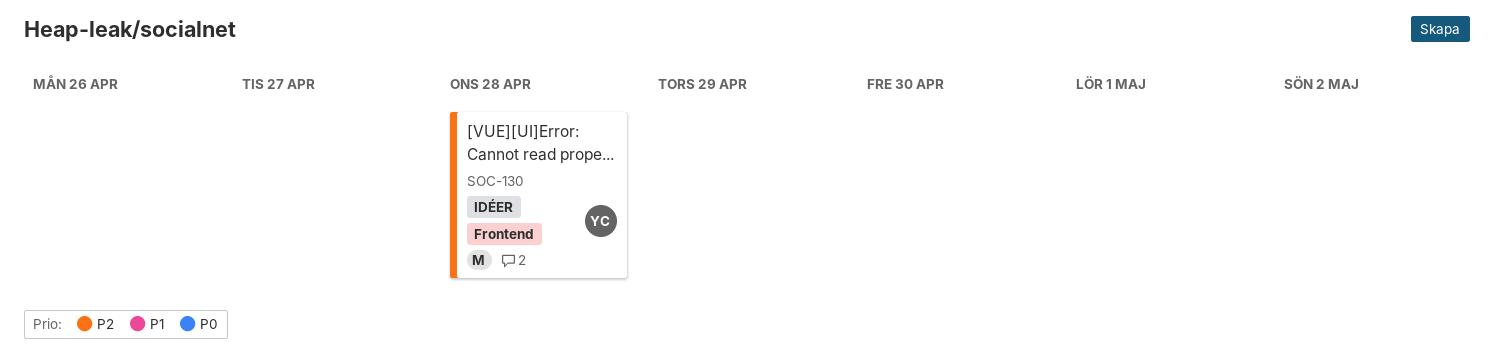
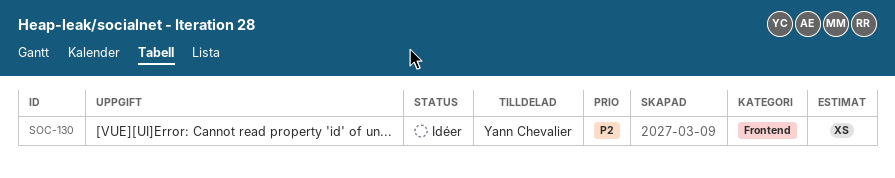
SOC-130, estimate: M -> XS

